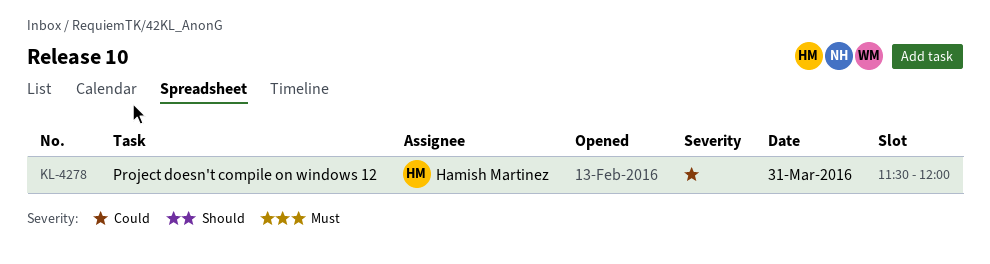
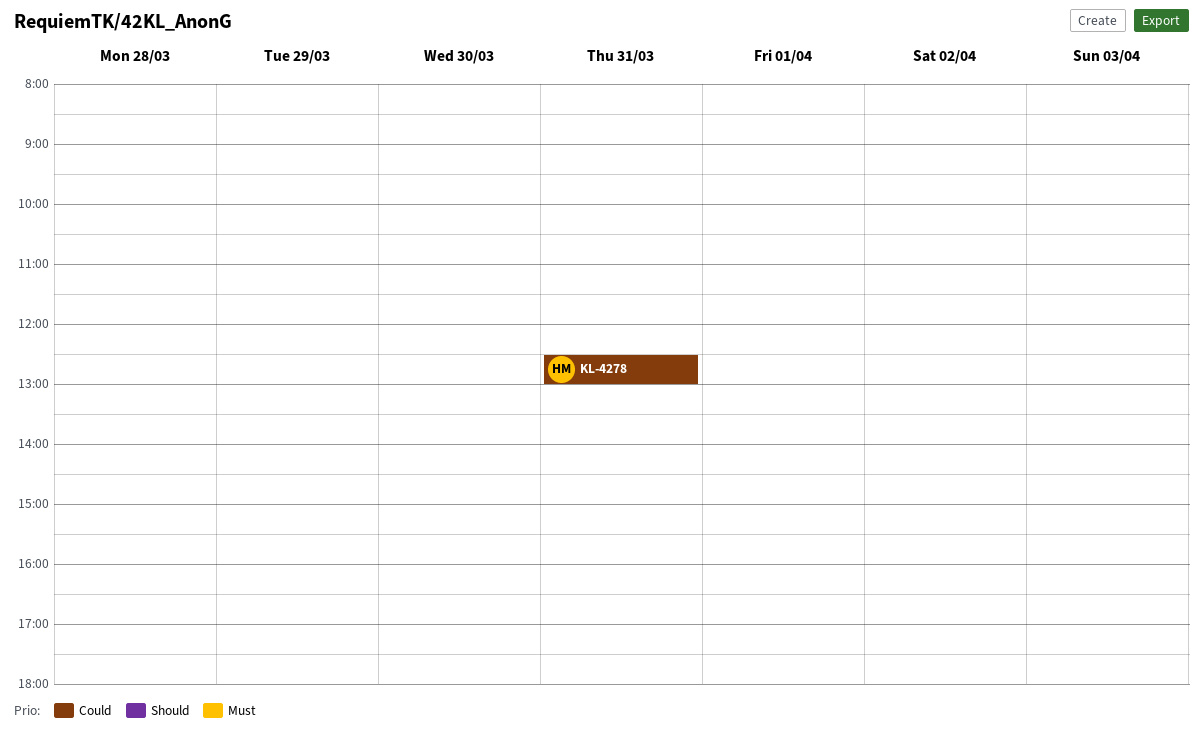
KL-4278, begins: 11:30 -> 12:30
KL-4278, ends: 12:00 -> 13:00

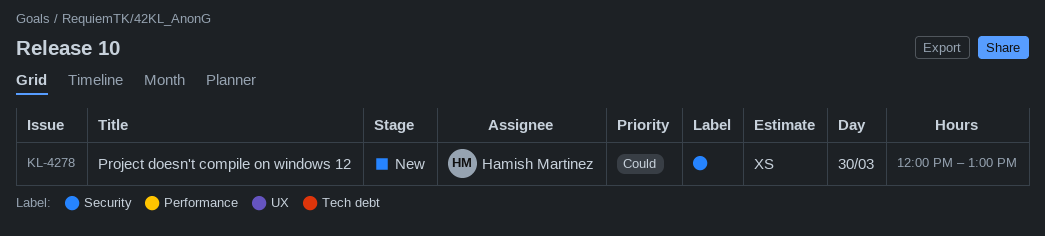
KL-4278, day: Mar 31 -> Mar 30
KL-4278, begins: 12:30 -> 12:00

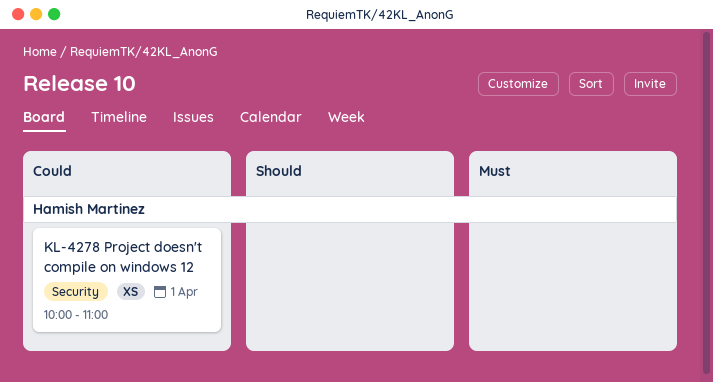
KL-4278, day: Mar 30 -> Apr 1
KL-4278, begins: 12:00 -> 10:00
KL-4278, ends: 13:00 -> 11:00

